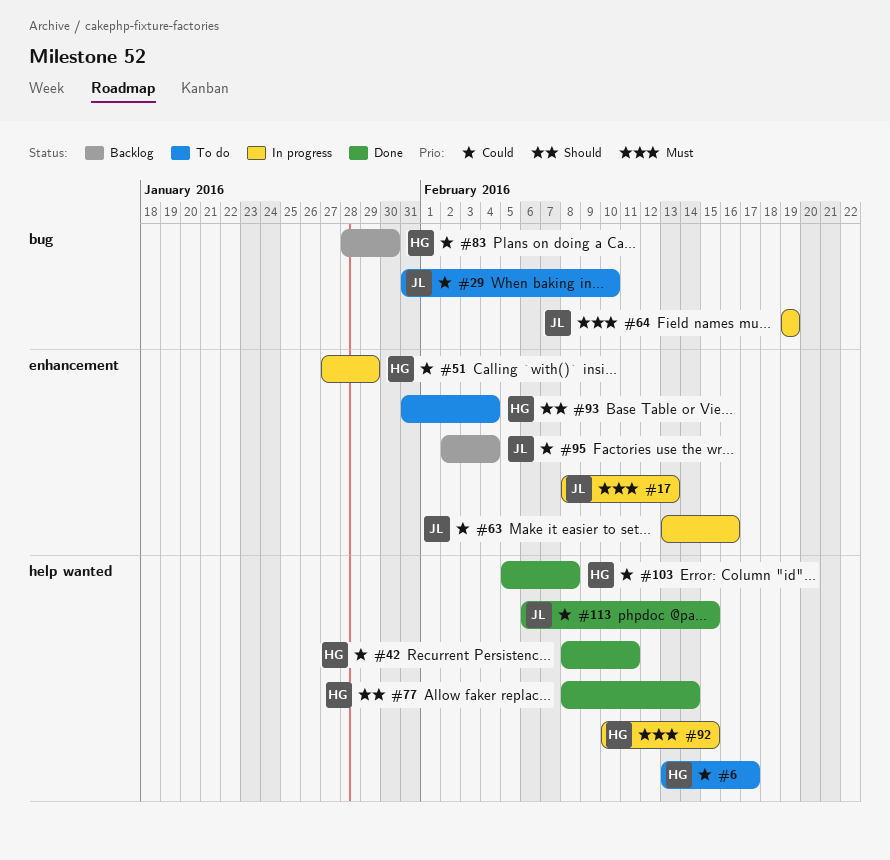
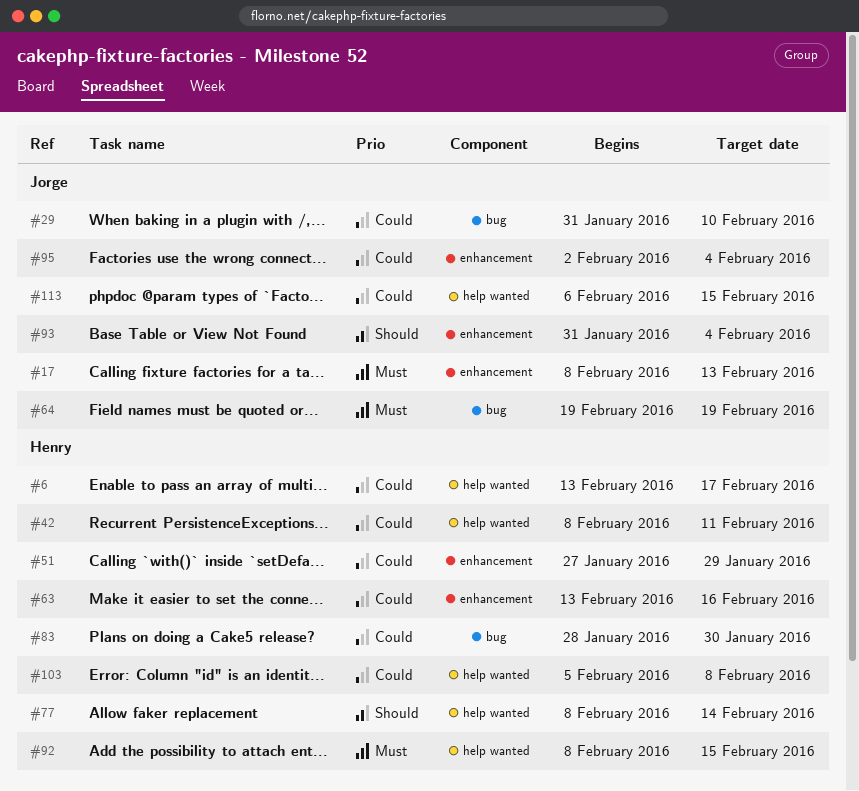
#63, owner: Jorge -> Henry
#92, start: Feb 10 -> Feb 8
#93, owner: Henry -> Jorge

